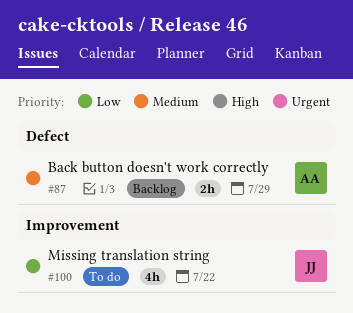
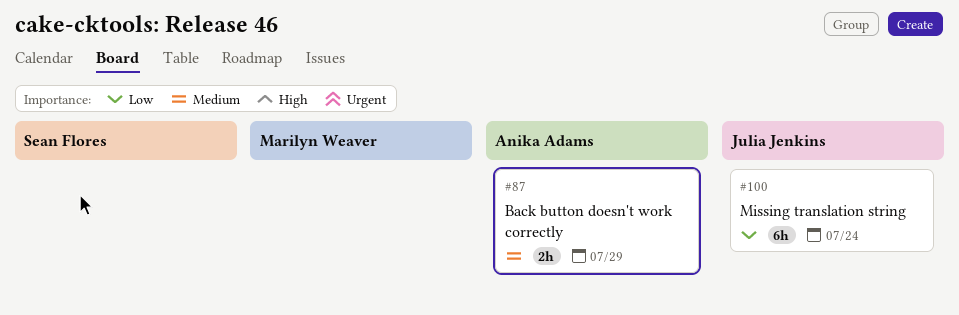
#100, estimate: 4h -> 6h
#100, due: Jul 22 -> Jul 24

